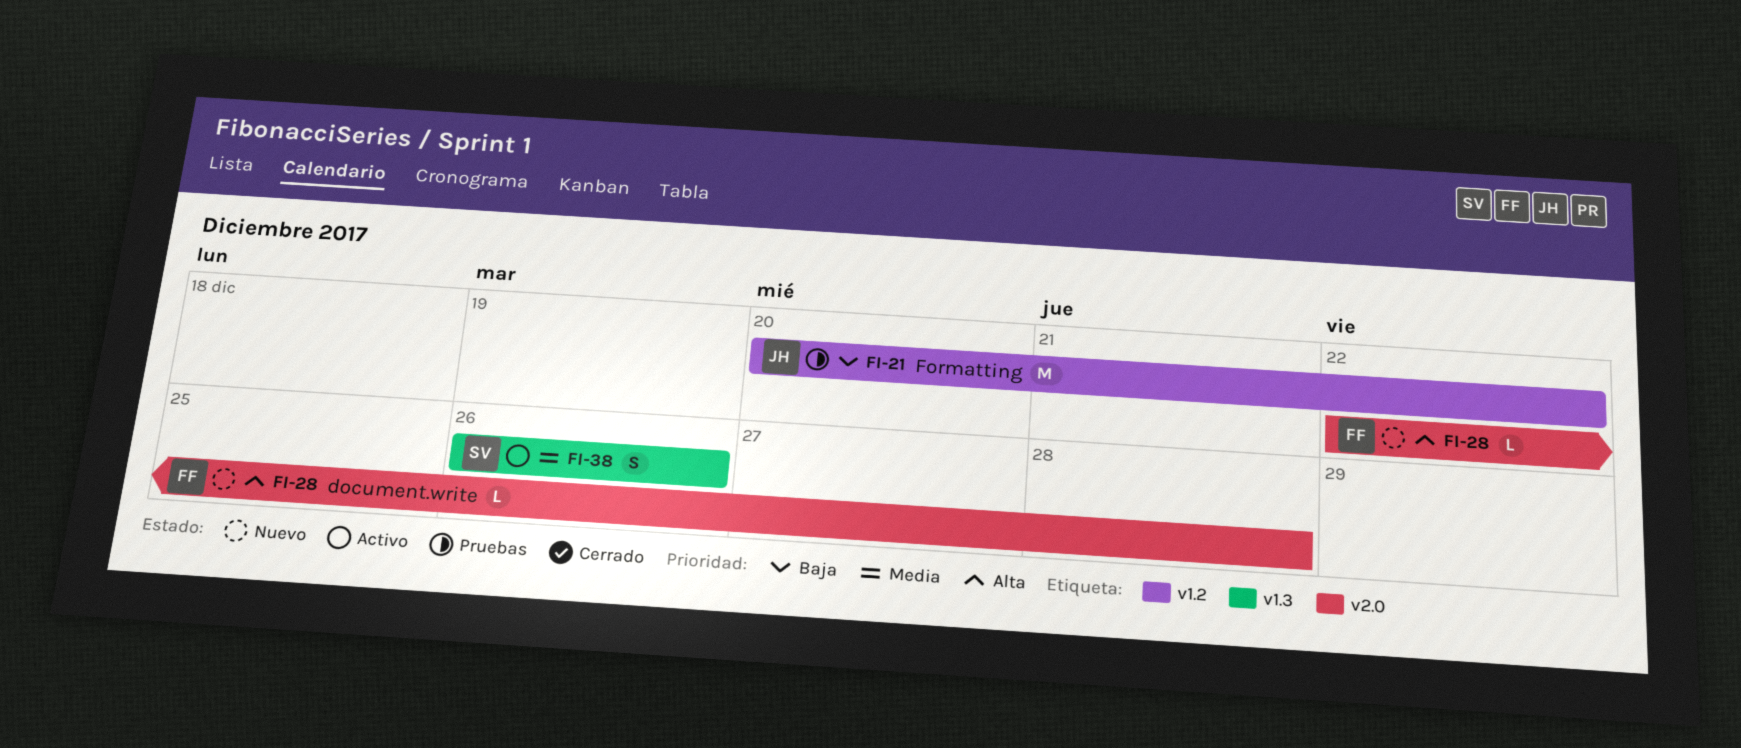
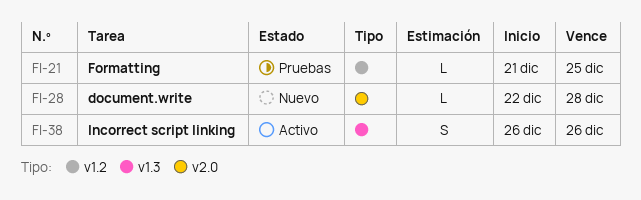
FI-21, estimate: M -> L
FI-21, start: Dec 20 -> Dec 21
FI-21, due: Dec 22 -> Dec 25

